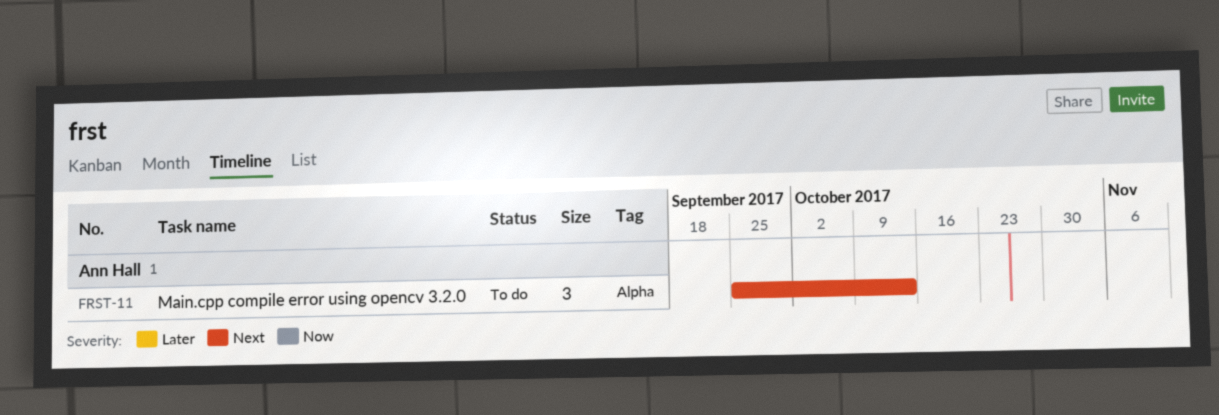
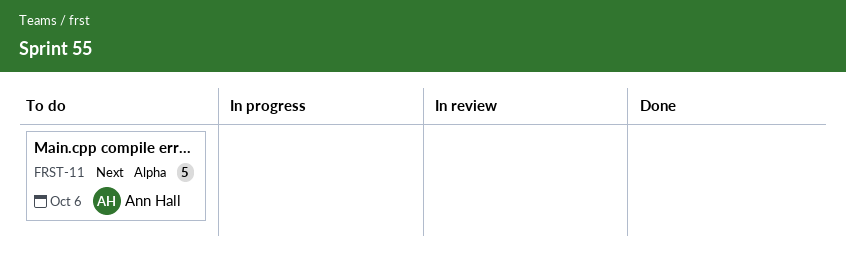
FRST-11, estimate: 3 -> 5
FRST-11, due: Oct 13 -> Oct 6

